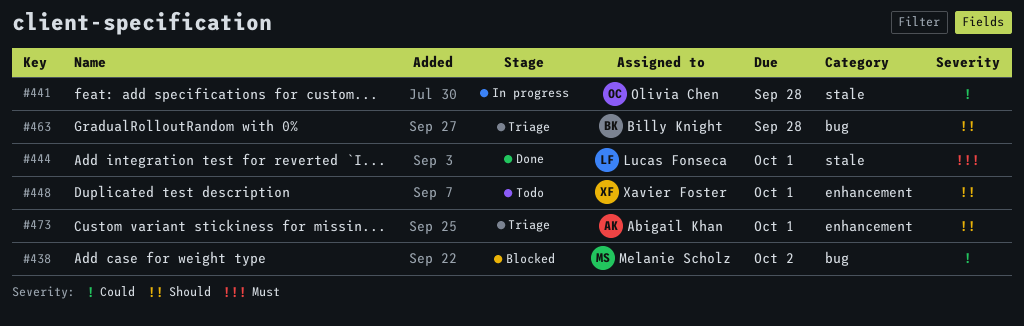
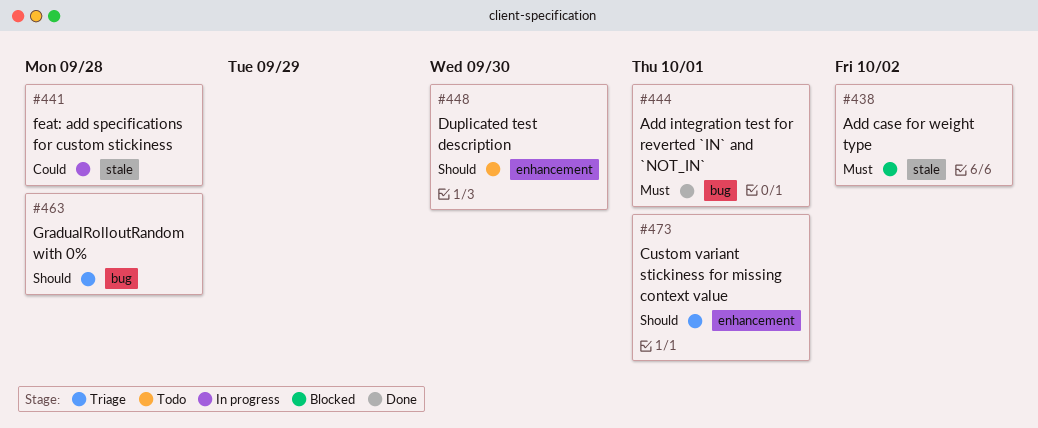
#438, priority: Could -> Must
#438, label: bug -> stale
#444, label: stale -> bug
#448, due: Oct 1 -> Sep 30

